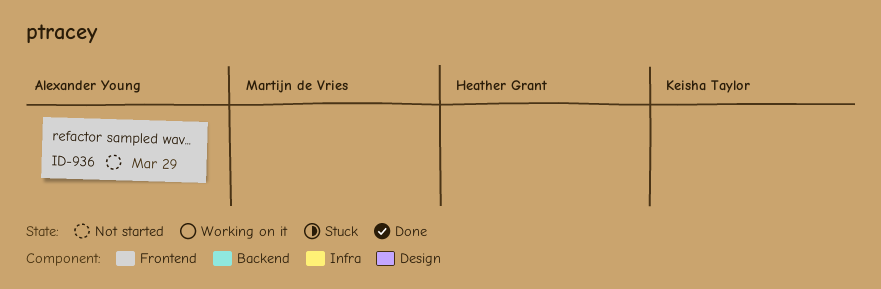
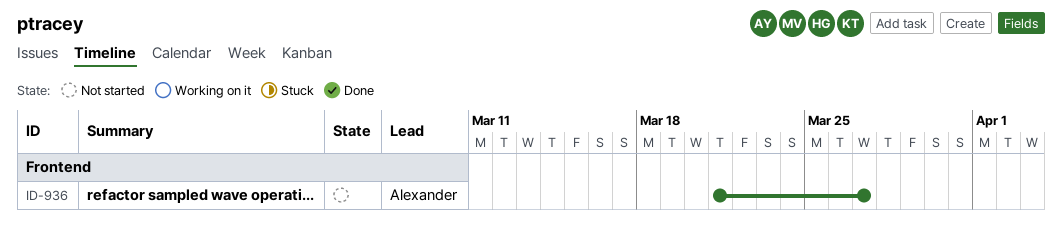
ID-936, due: Mar 29 -> Mar 27

